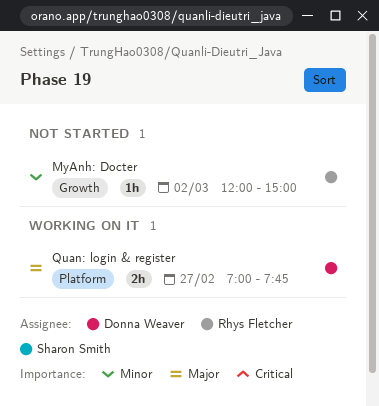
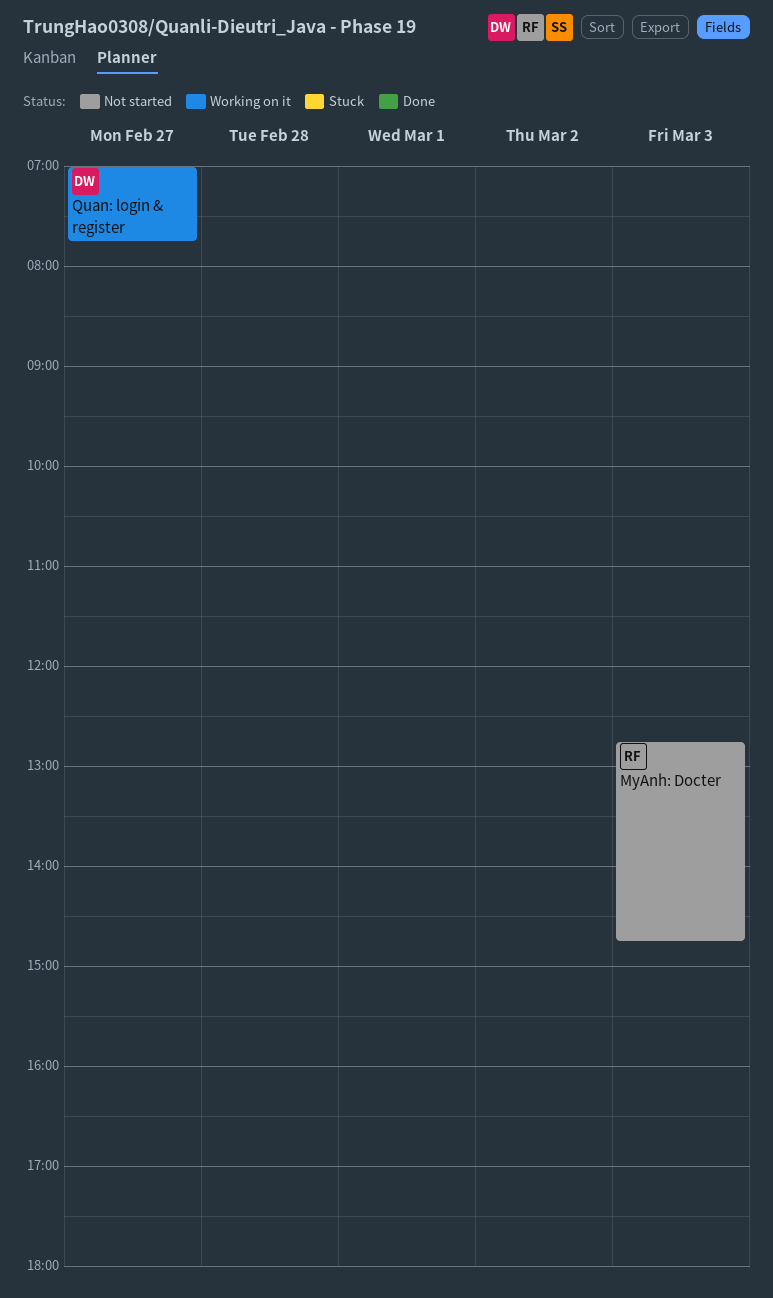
MyAnh: Docter, day: Mar 2 -> Mar 3
MyAnh: Docter, begins: 12:00 -> 12:45
MyAnh: Docter, ends: 15:00 -> 14:45

